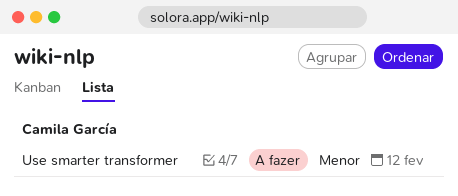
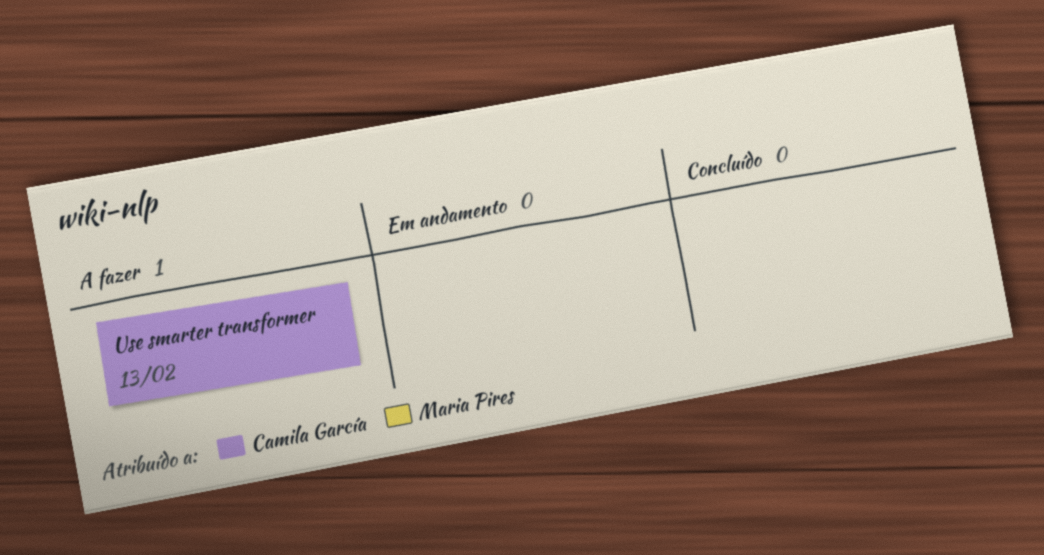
Use smarter transformer, due: Feb 12 -> Feb 13

